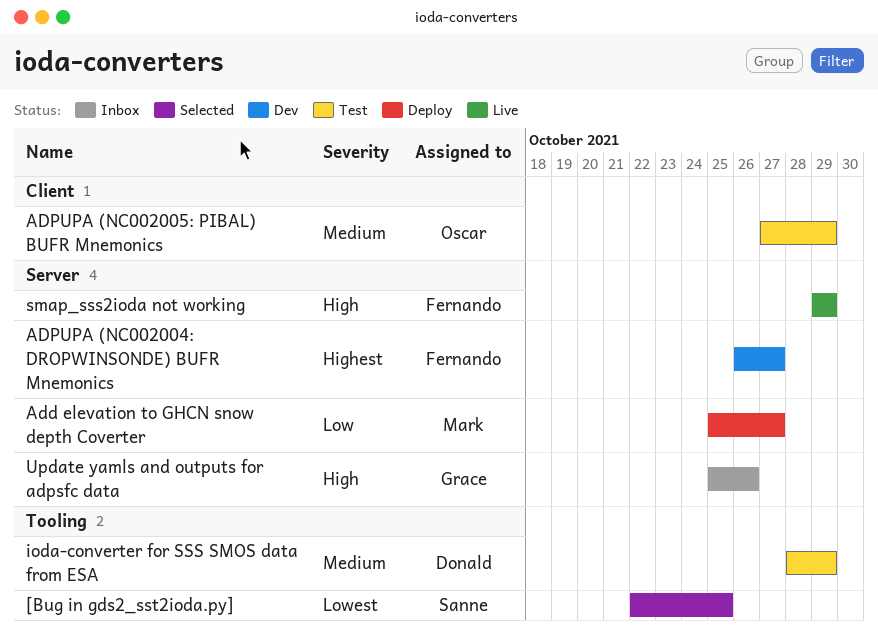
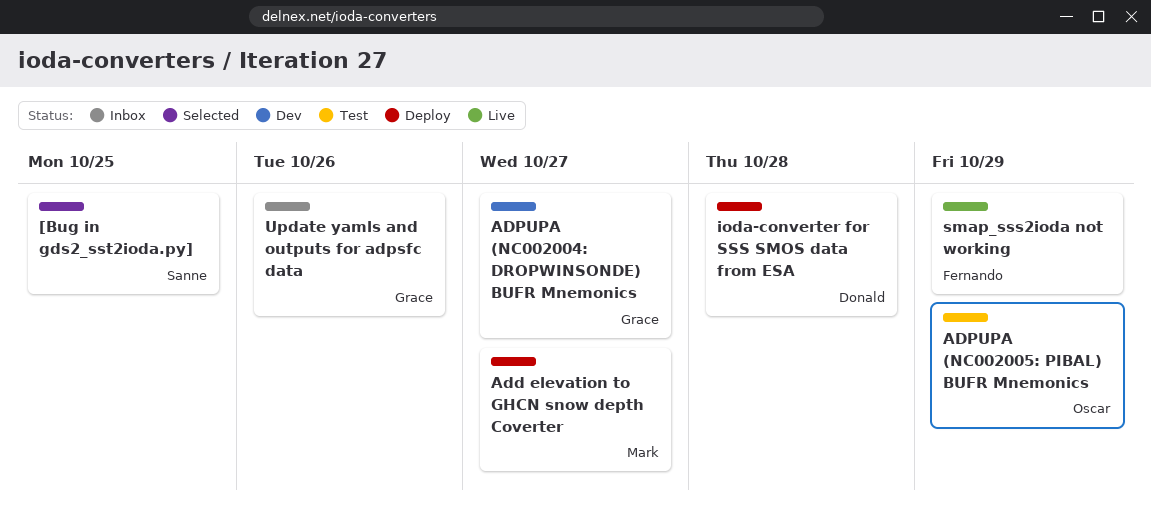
ADPUPA (NC002004: DROPWINSONDE) BUFR Mnemonics, owner: Fernando -> Grace
ioda-converter for SSS SMOS data from ESA, status: Test -> Deploy
ioda-converter for SSS SMOS data from ESA, due: Oct 29 -> Oct 28

